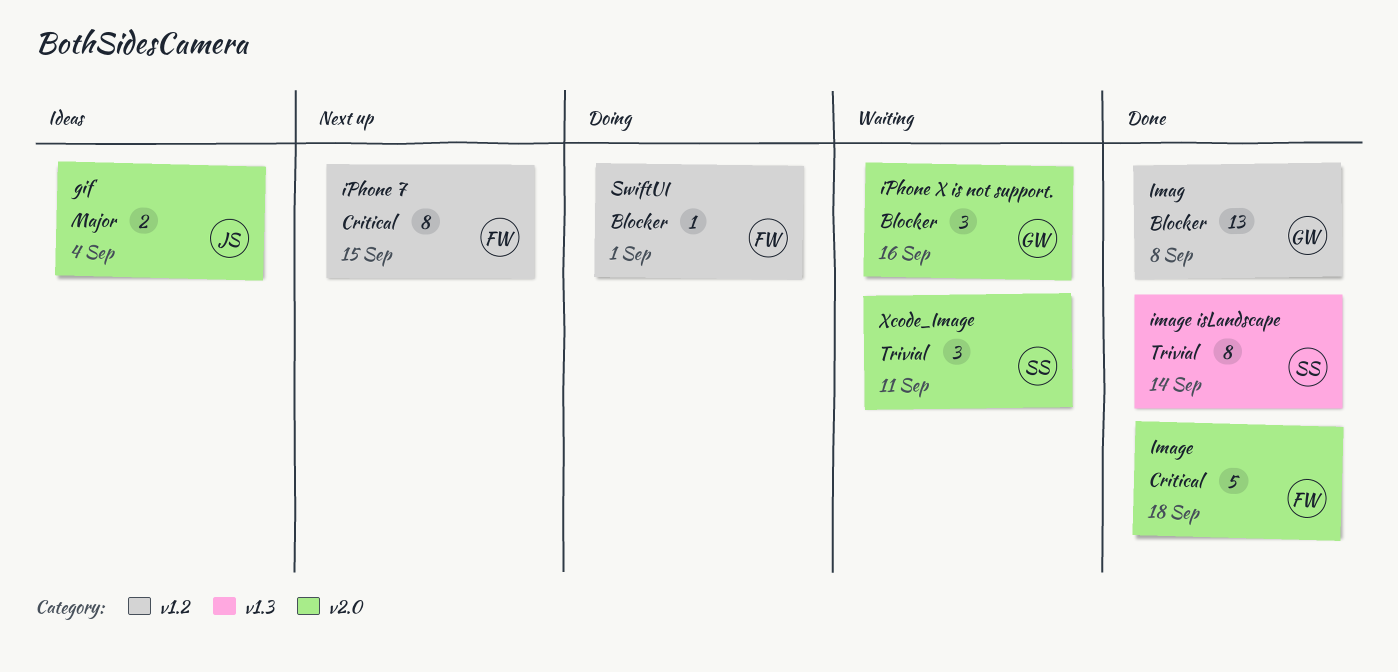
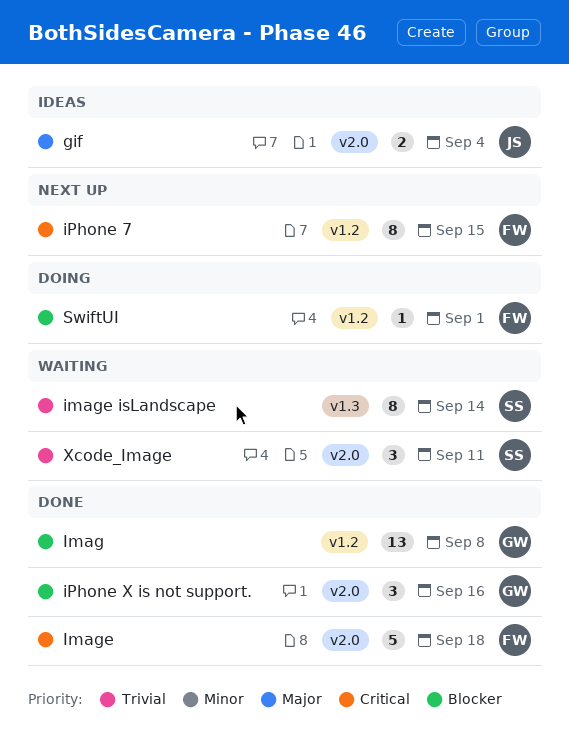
image isLandscape, status: Done -> Waiting
iPhone X is not support., status: Waiting -> Done

